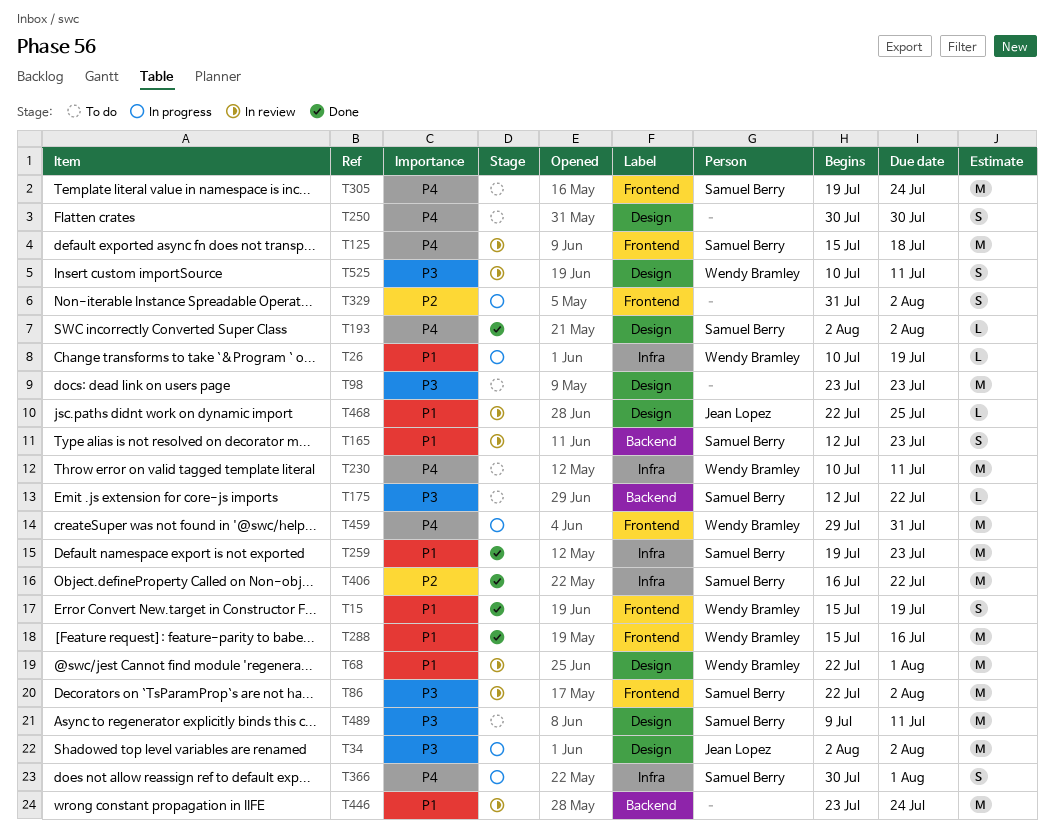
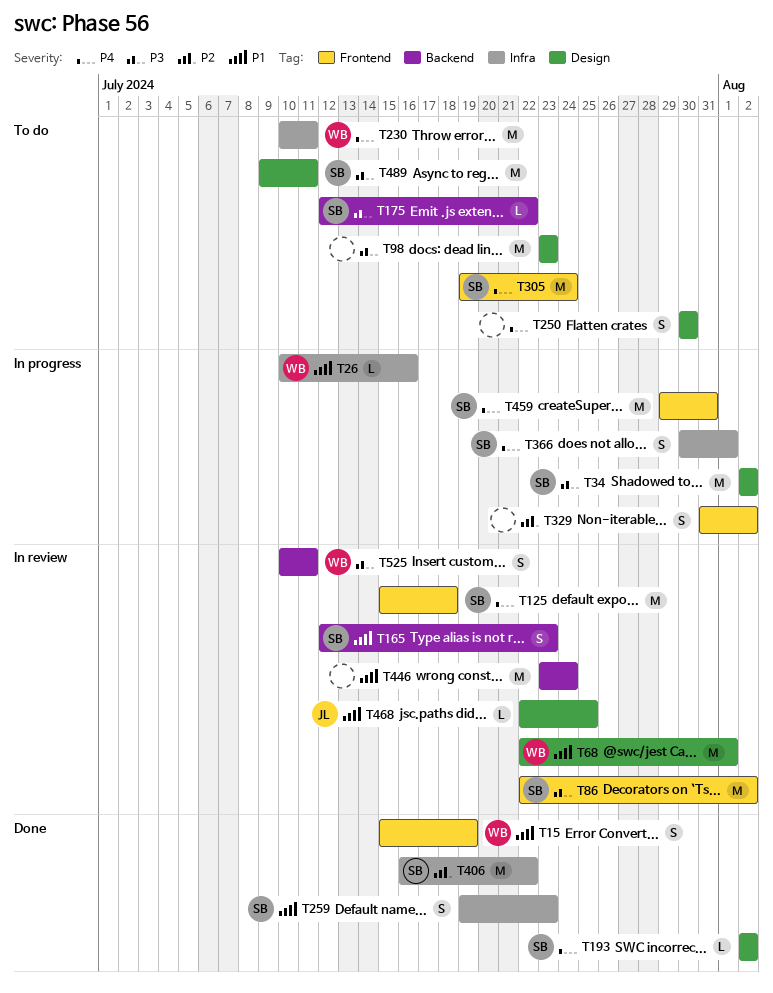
T26, due: Jul 19 -> Jul 16
T34, owner: Jean Lopez -> Samuel Berry
T259, estimate: M -> S
T288: present -> none
T459, owner: Wendy Bramley -> Samuel Berry
T525, label: Design -> Backend

